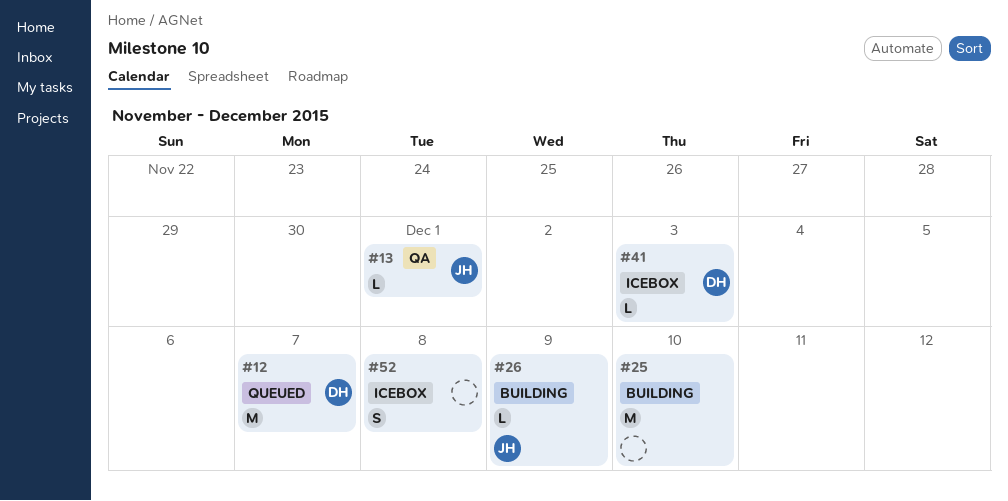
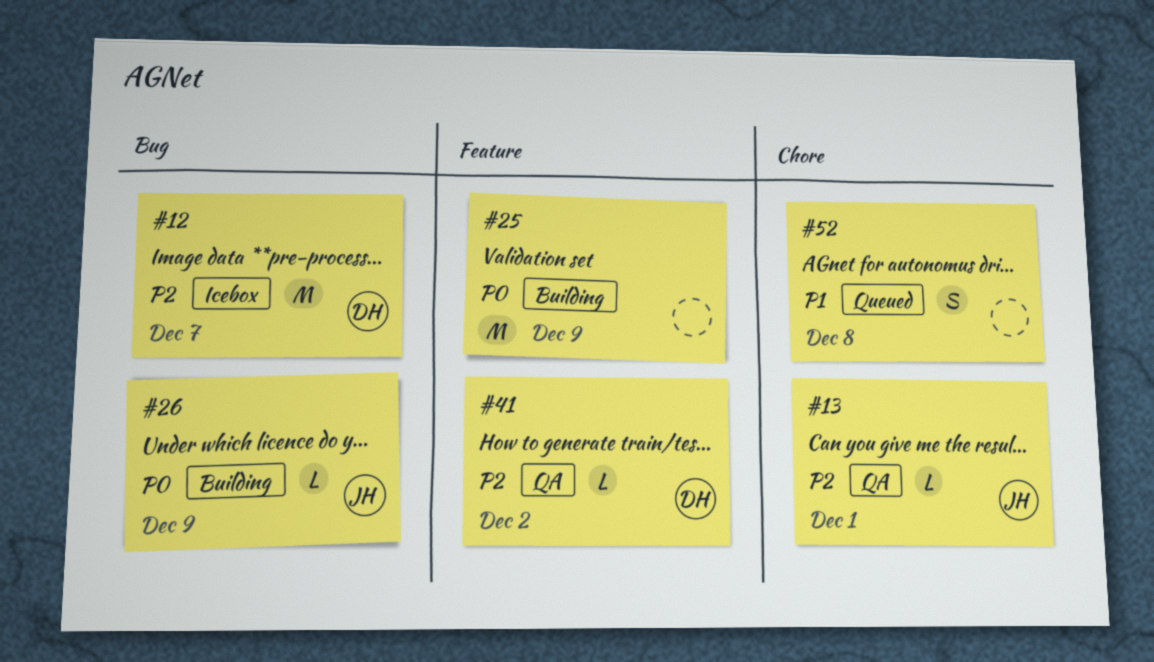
#12, status: Queued -> Icebox
#25, due: Dec 10 -> Dec 9
#41, status: Icebox -> QA
#41, due: Dec 3 -> Dec 2
#52, status: Icebox -> Queued

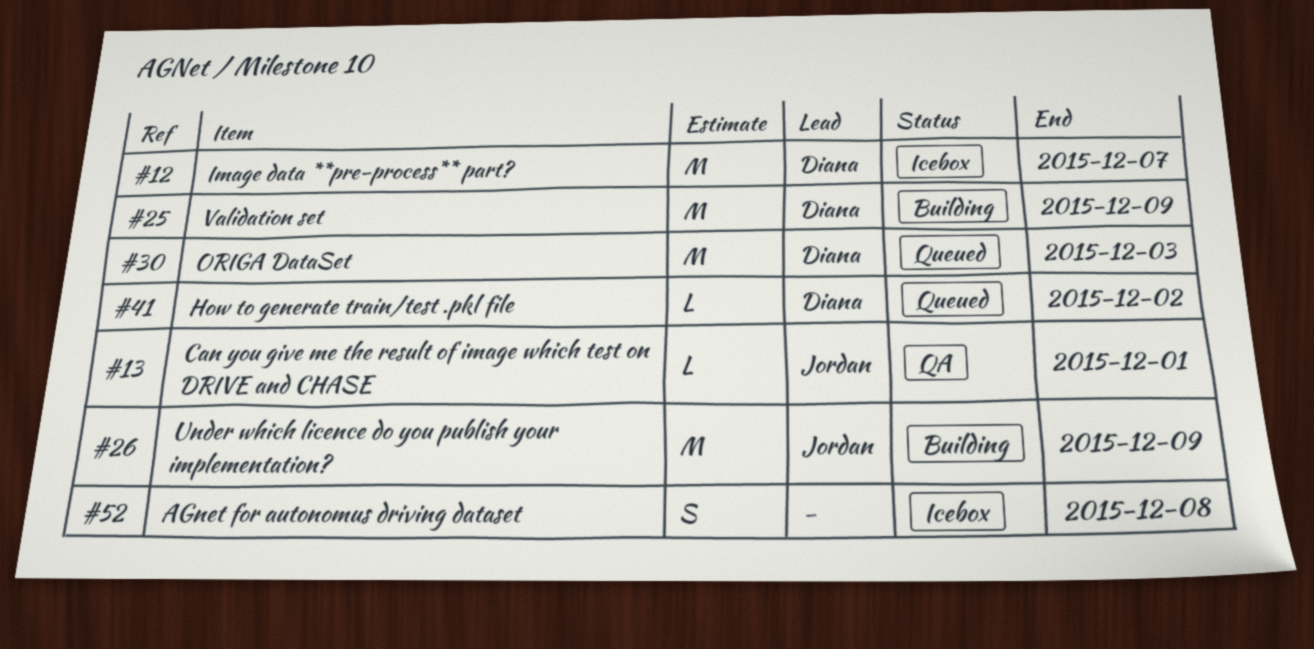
#25, owner: none -> Diana
#26, estimate: L -> M
#30: none -> present
#41, status: QA -> Queued
#52, status: Queued -> Icebox

